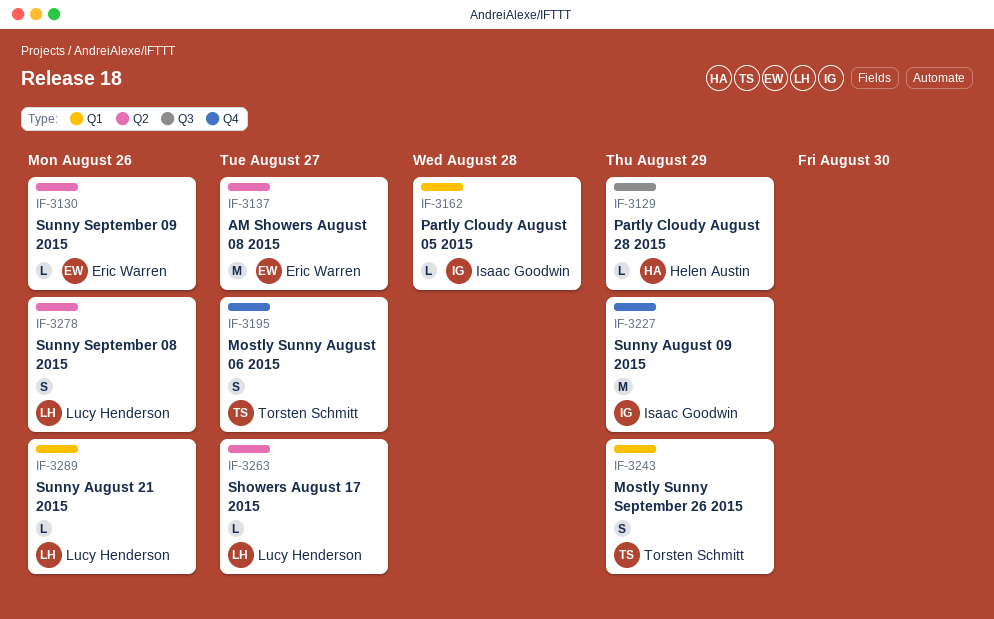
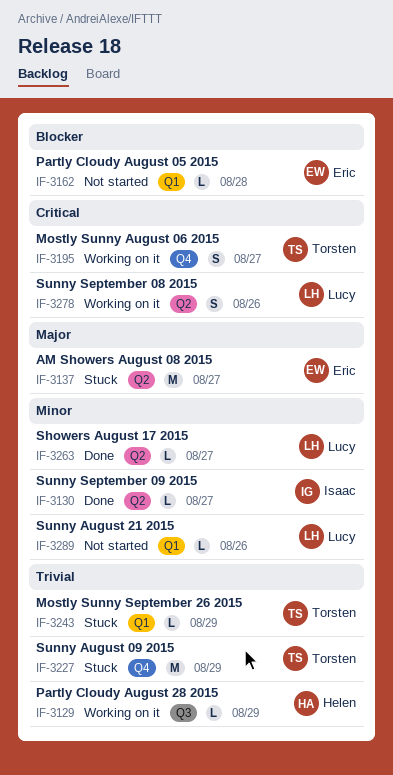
IF-3130, owner: Eric Warren -> Isaac Goodwin
IF-3130, due: Aug 26 -> Aug 27
IF-3162, owner: Isaac Goodwin -> Eric Warren
IF-3227, owner: Isaac Goodwin -> Torsten Schmitt
IF-3243, estimate: S -> L

